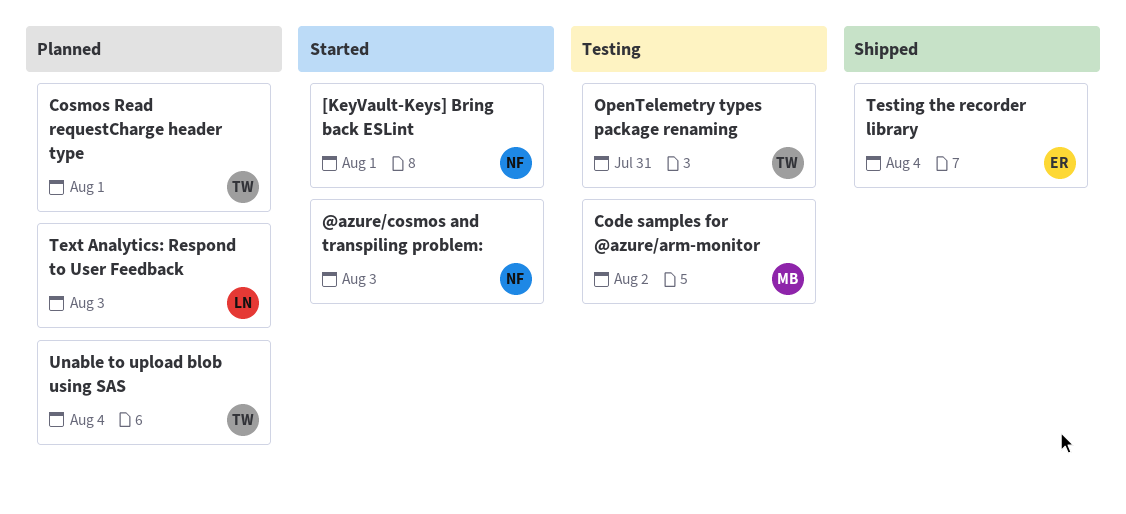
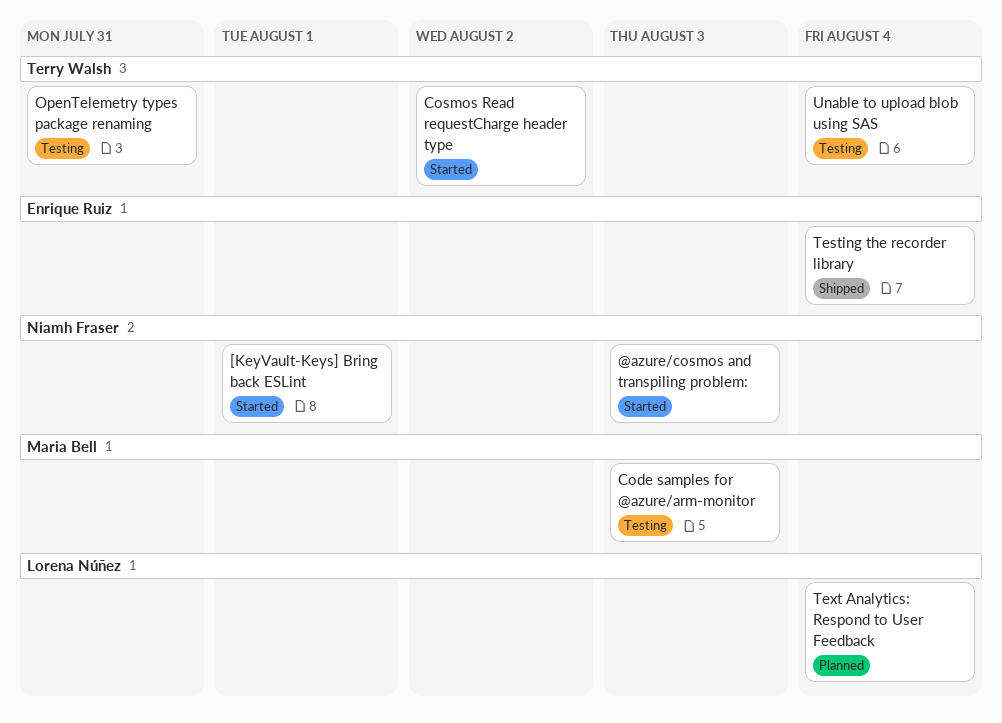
Code samples for @azure/arm-monitor, due: Aug 2 -> Aug 3
Cosmos Read requestCharge header type, status: Planned -> Started
Cosmos Read requestCharge header type, due: Aug 1 -> Aug 2
Text Analytics: Respond to User Feedback, due: Aug 3 -> Aug 4
Unable to upload blob using SAS, status: Planned -> Testing

